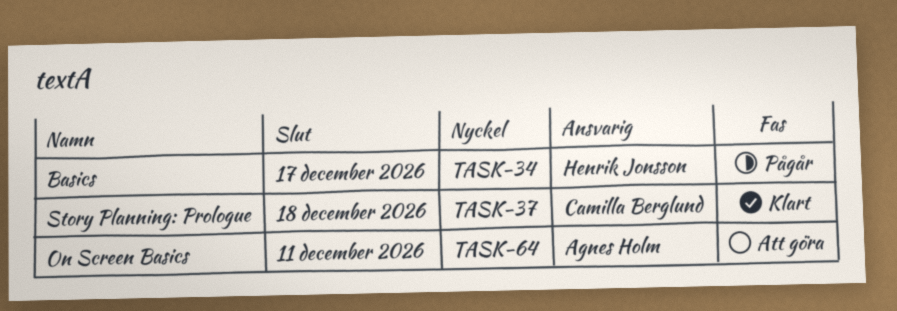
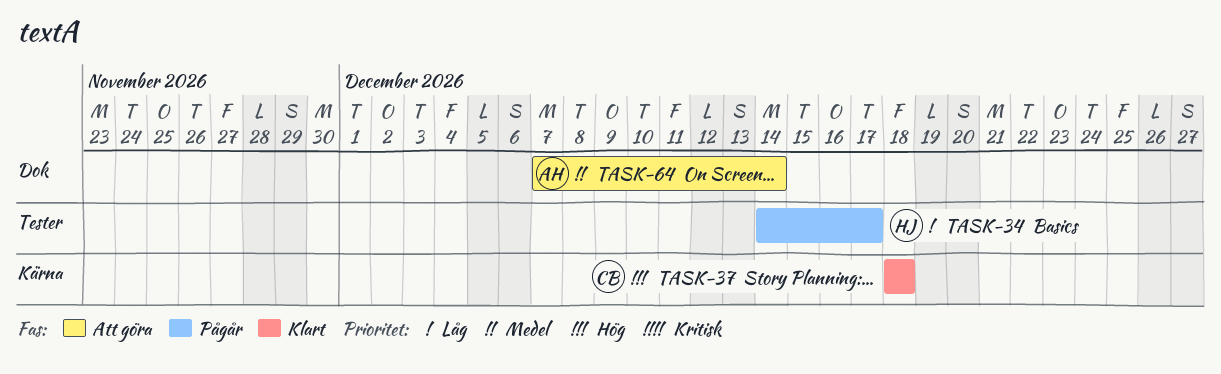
TASK-64, due: Dec 11 -> Dec 14

